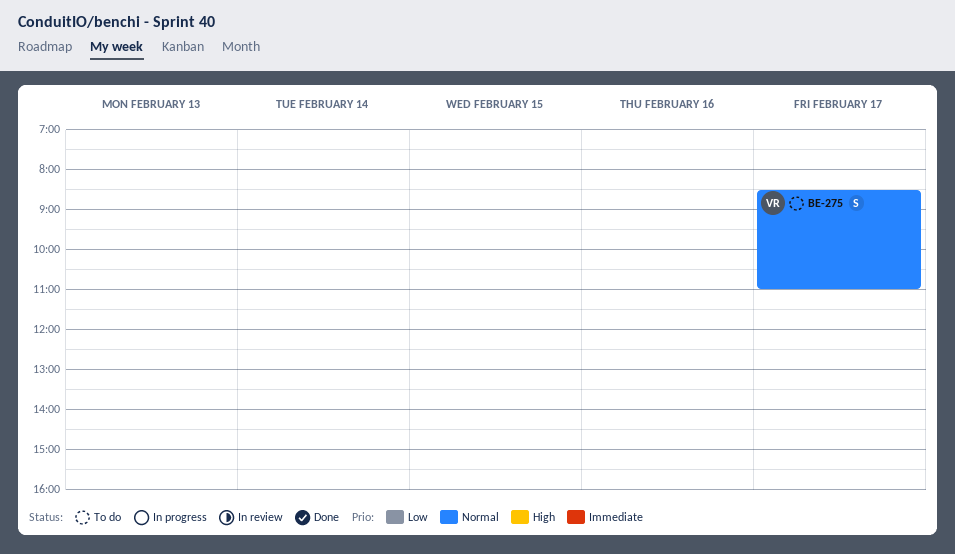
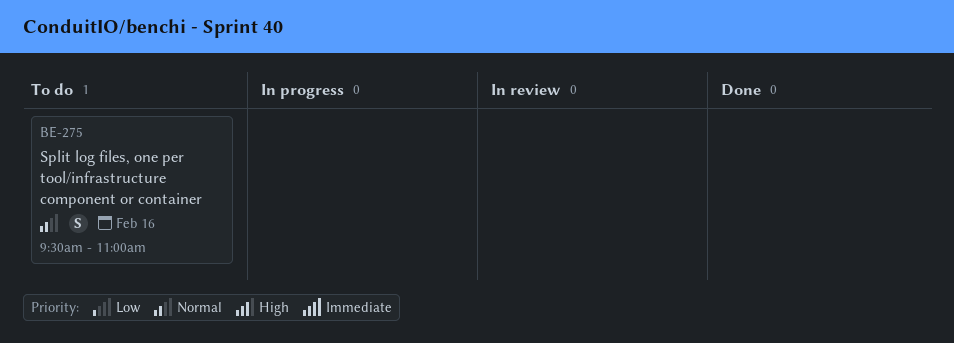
BE-275, day: Feb 17 -> Feb 16
BE-275, begins: 08:30 -> 09:30

